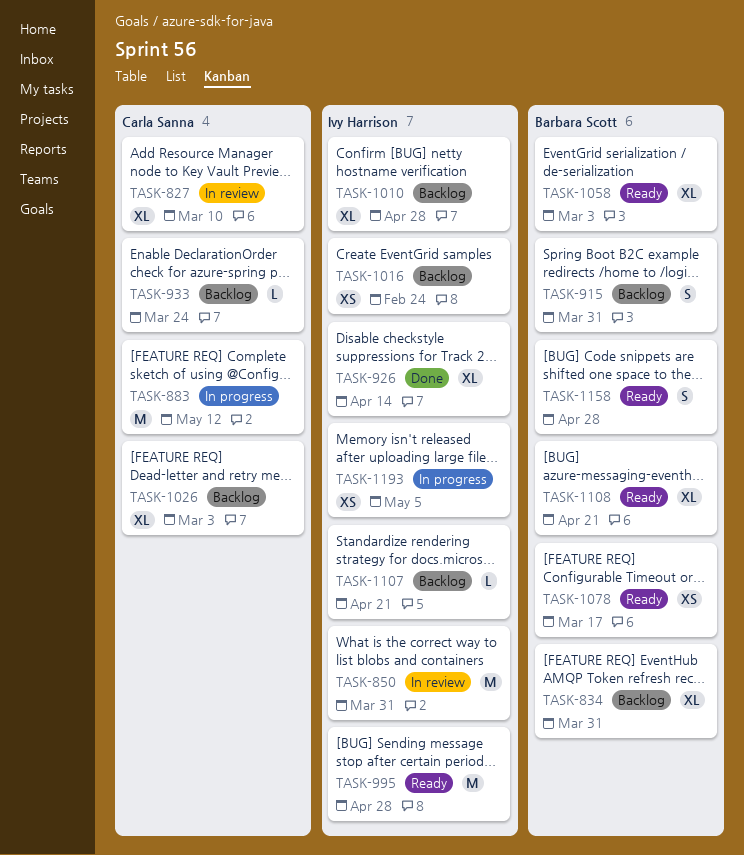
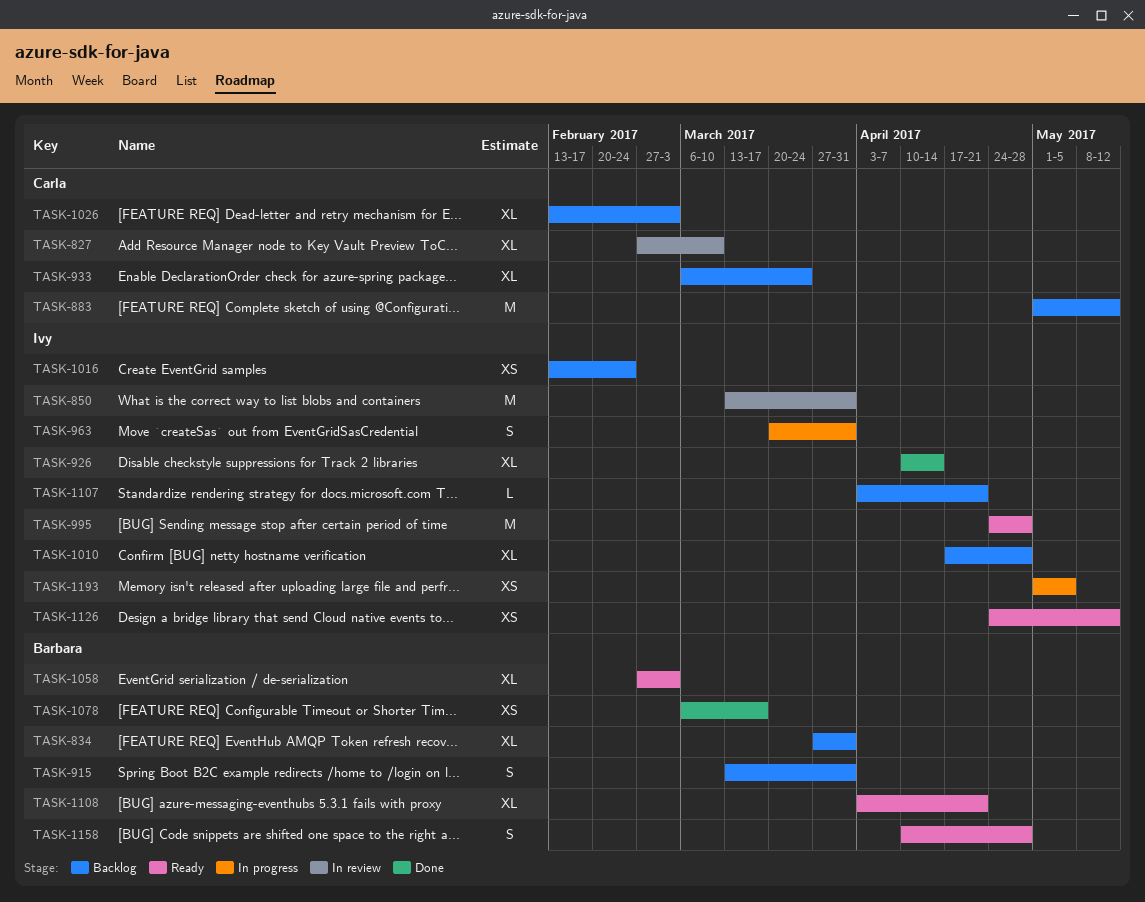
TASK-883, status: In progress -> Backlog
TASK-933, estimate: L -> XL
TASK-963: none -> present
TASK-1078, status: Ready -> Done
TASK-1126: none -> present

